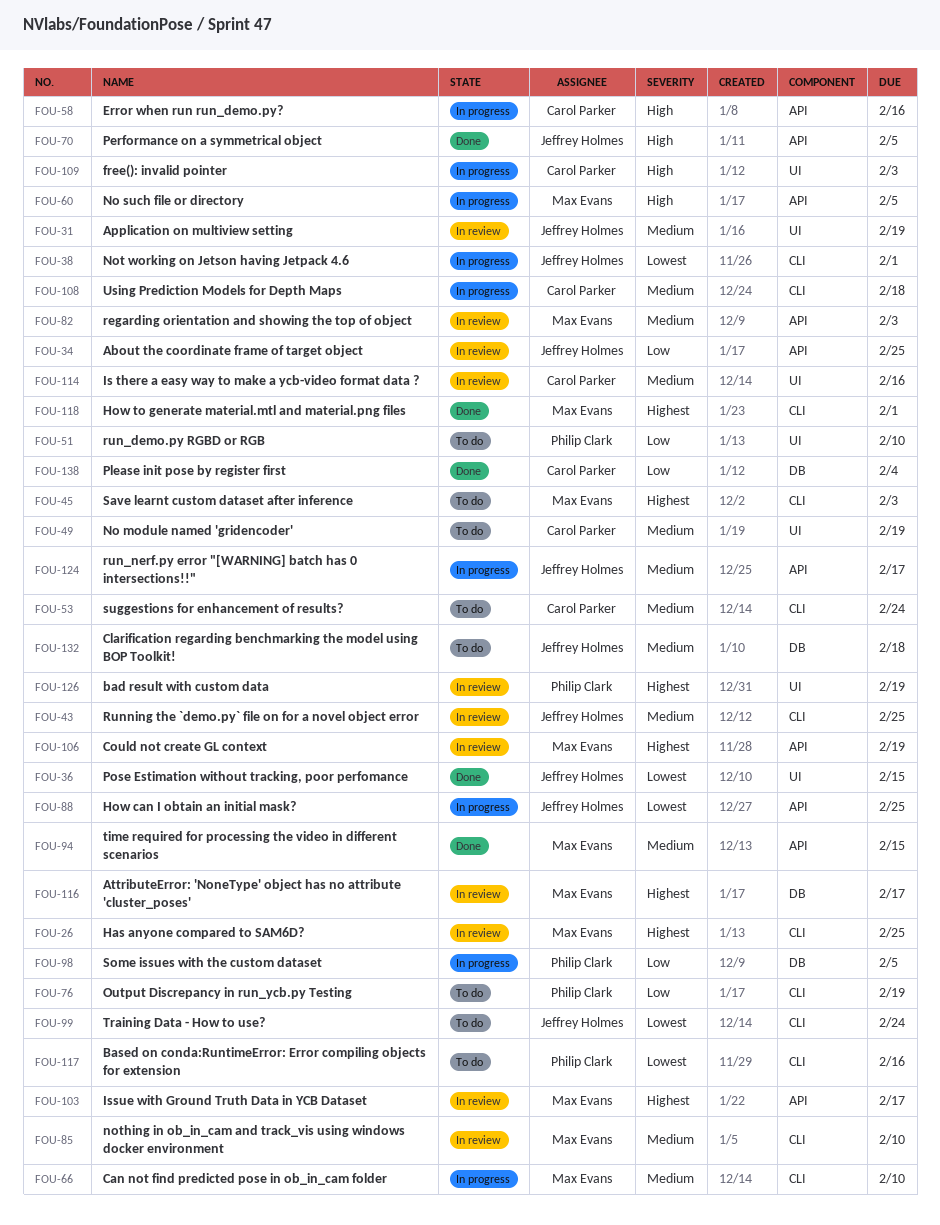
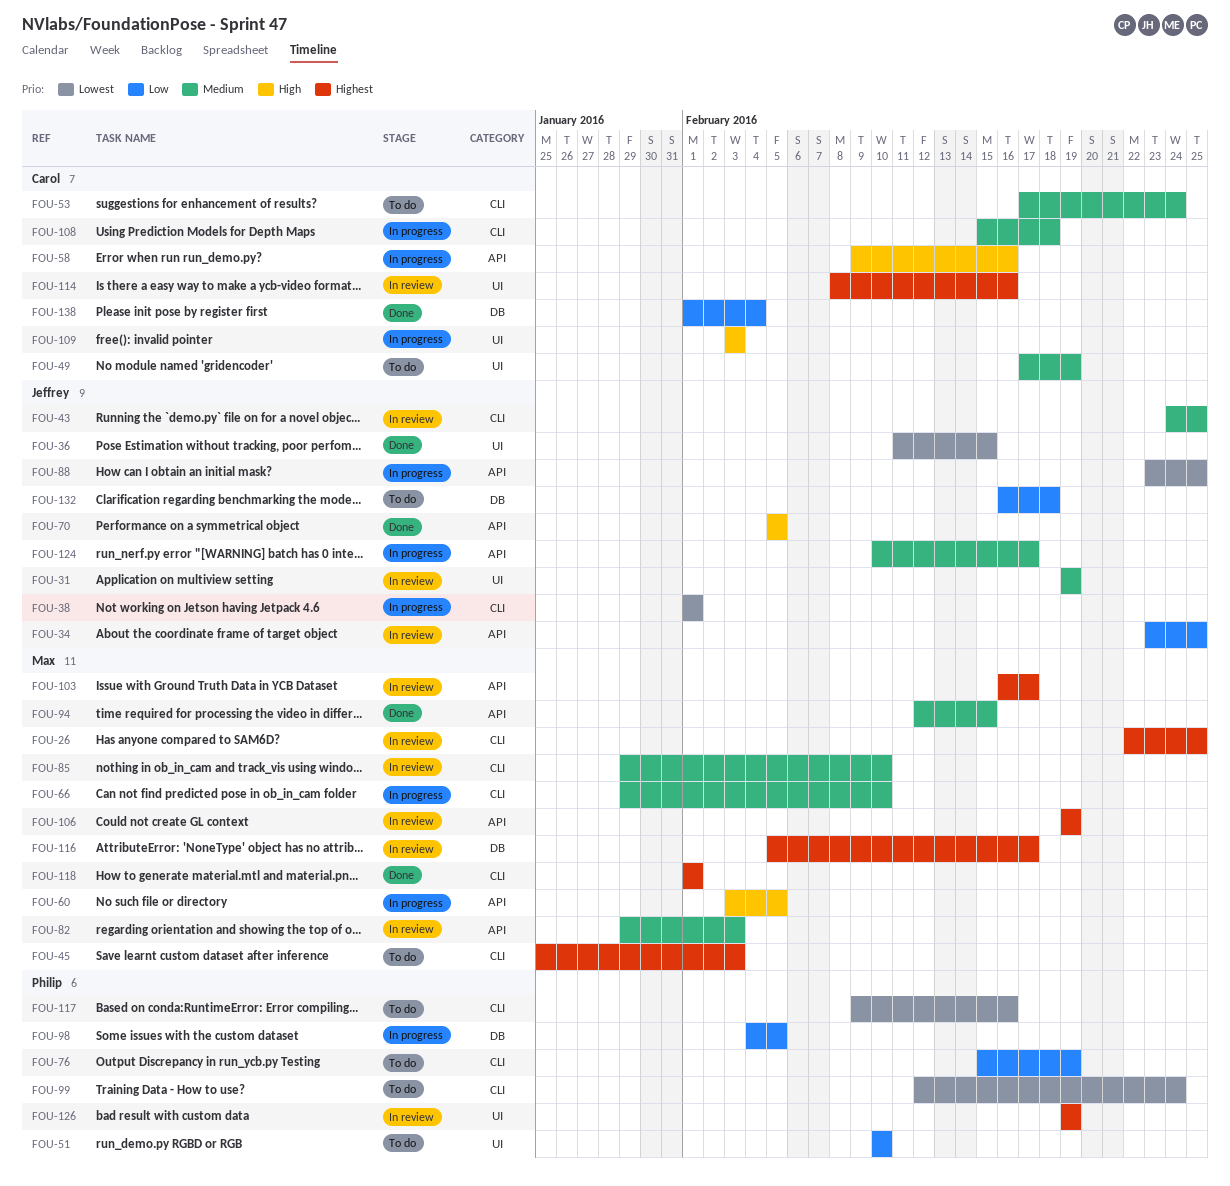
FOU-99, owner: Jeffrey Holmes -> Philip Clark
FOU-114, priority: Medium -> Highest
FOU-132, priority: Medium -> Low

